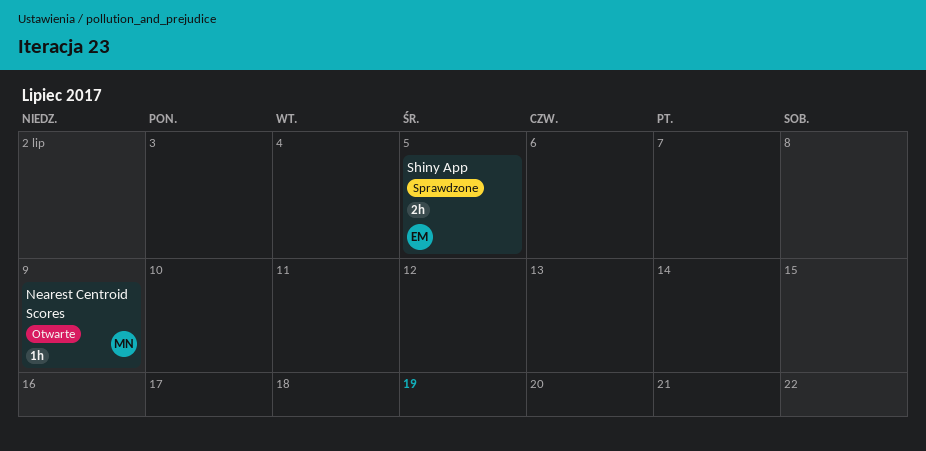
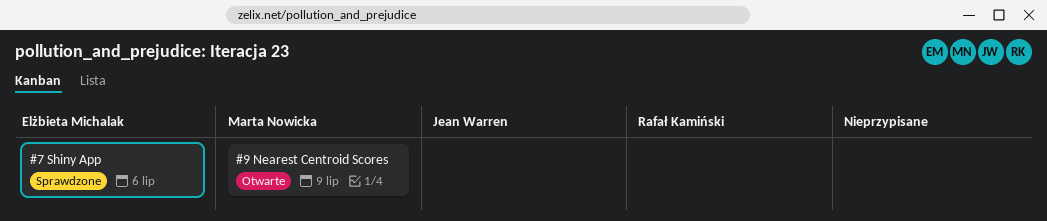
Shiny App, due: Jul 5 -> Jul 6

